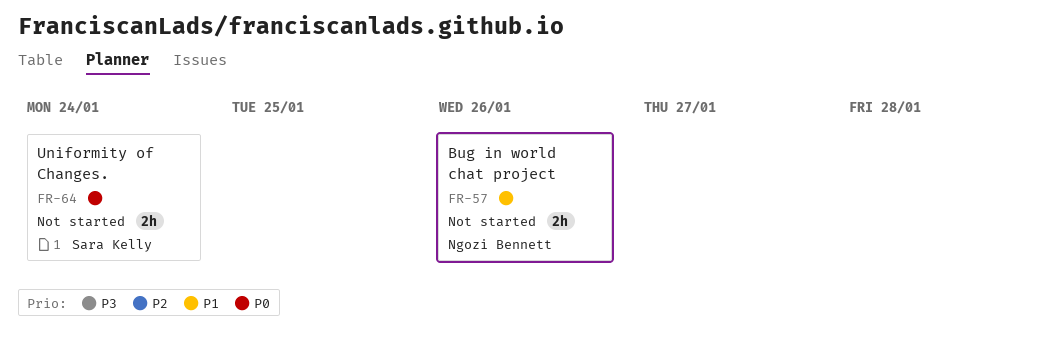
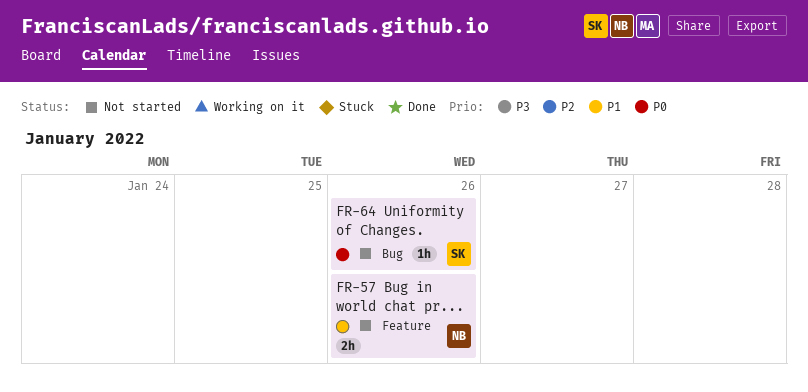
FR-64, estimate: 2h -> 1h
FR-64, due: Jan 24 -> Jan 26

